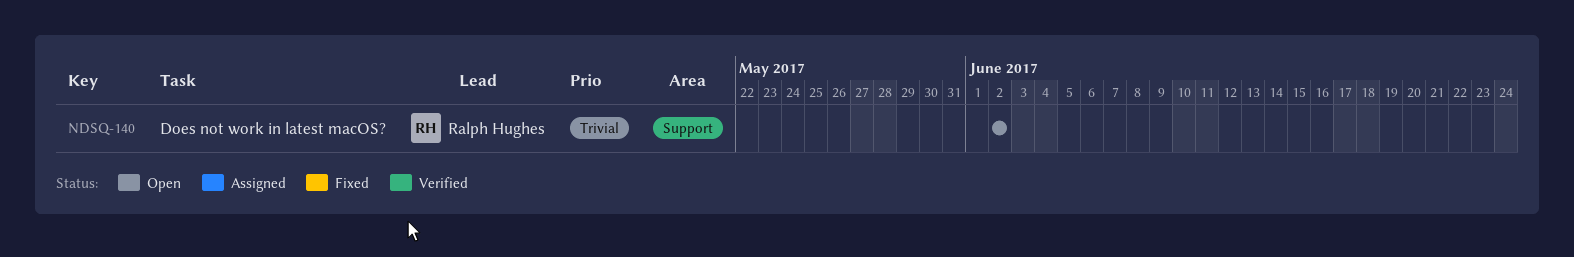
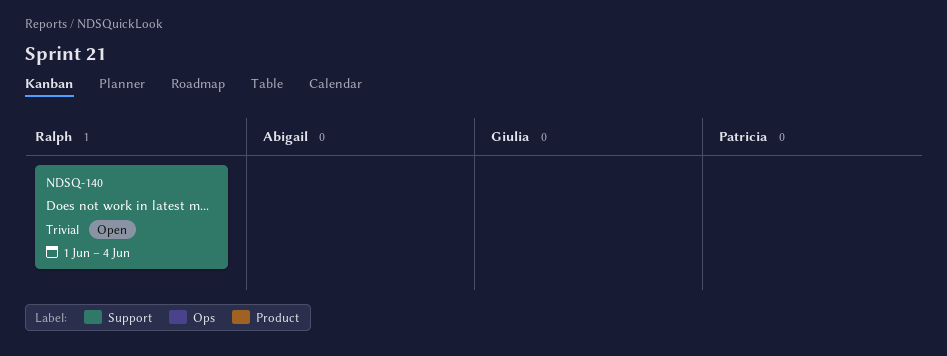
NDSQ-140, start: Jun 2 -> Jun 1
NDSQ-140, due: Jun 2 -> Jun 4

